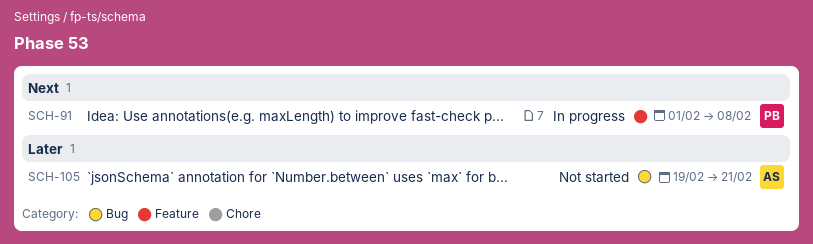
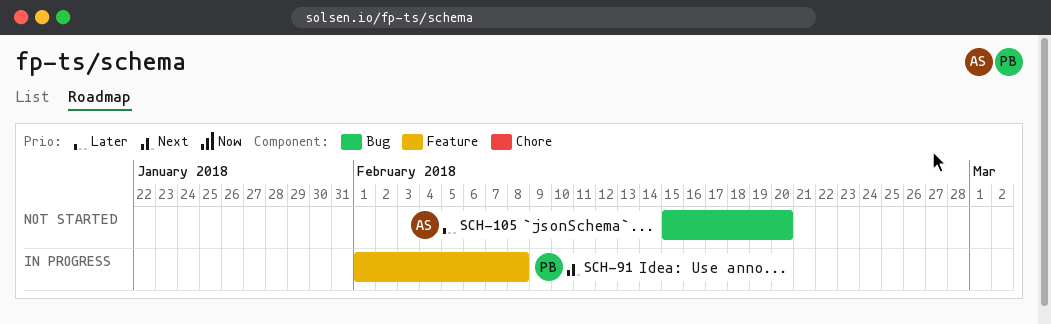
SCH-105, start: Feb 19 -> Feb 15
SCH-105, due: Feb 21 -> Feb 20

